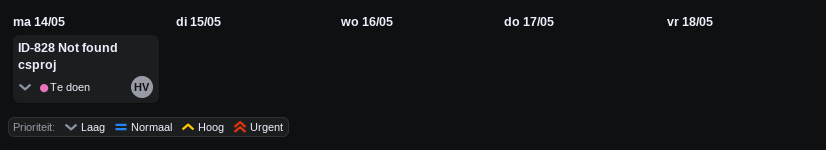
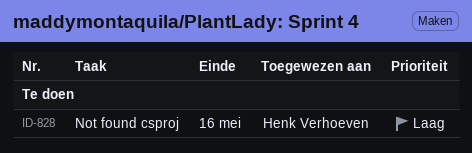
ID-828, due: May 14 -> May 16

